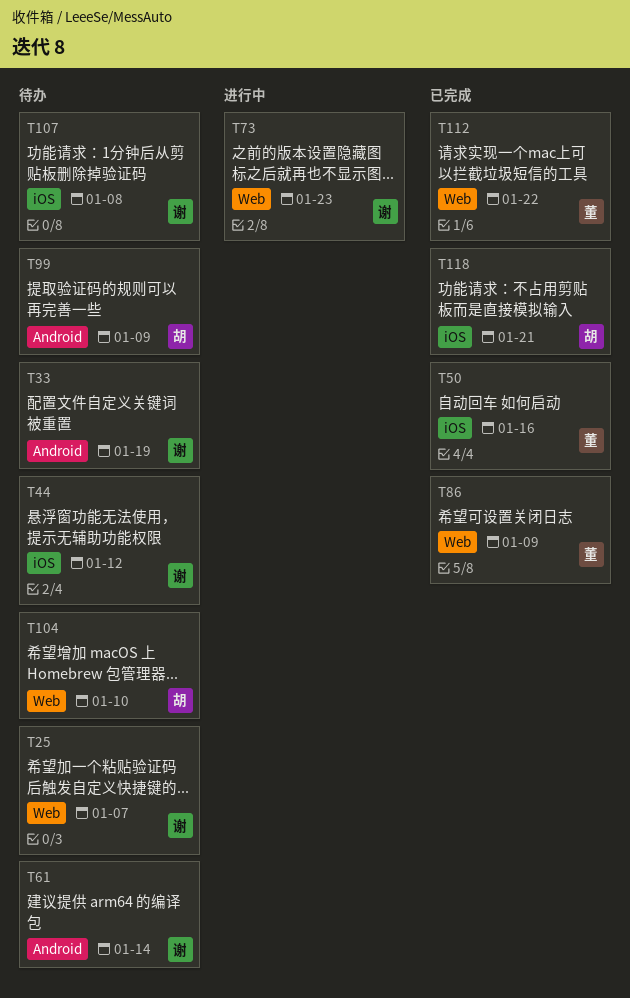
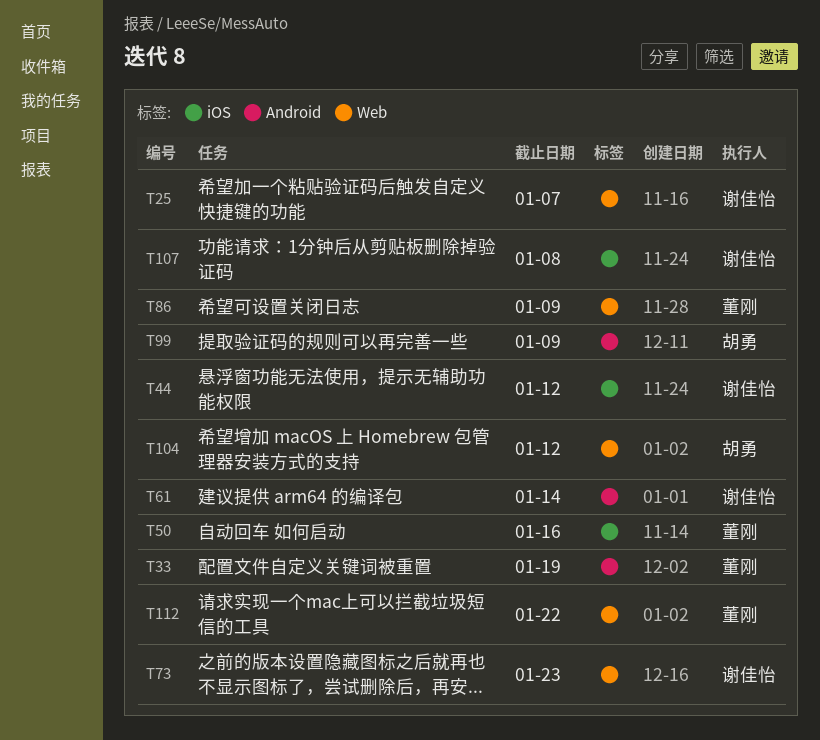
T33, owner: 谢佳怡 -> 董刚
T104, due: Jan 10 -> Jan 12
T118: present -> none

